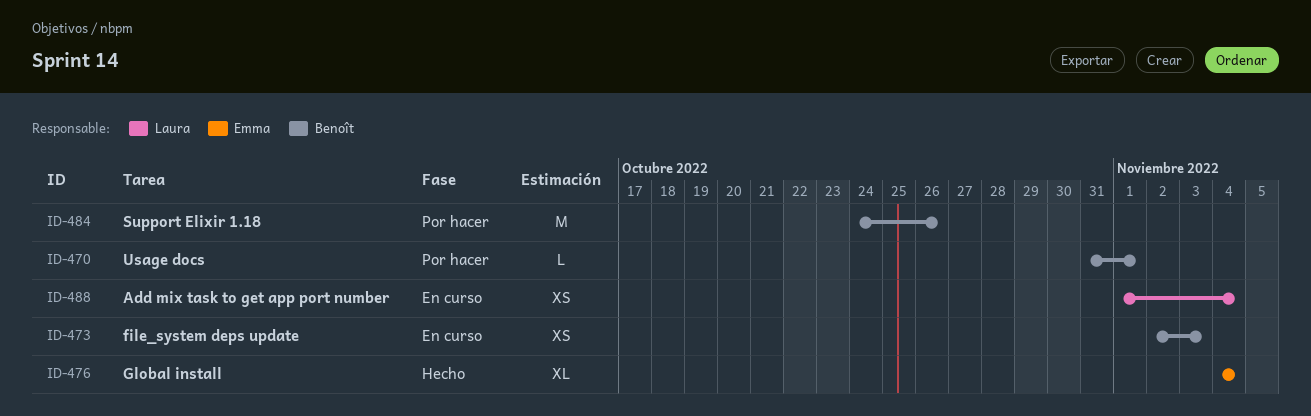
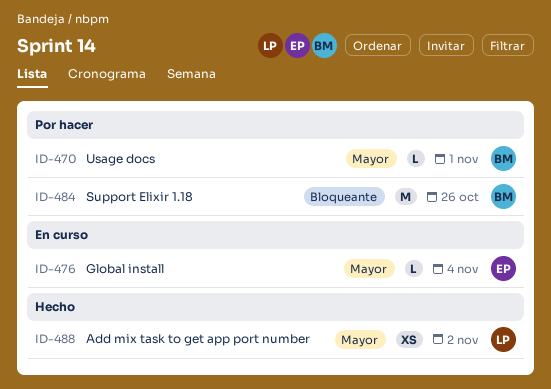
ID-473: present -> none
ID-476, status: Hecho -> En curso
ID-476, estimate: XL -> L
ID-488, status: En curso -> Hecho
ID-488, due: Nov 4 -> Nov 2

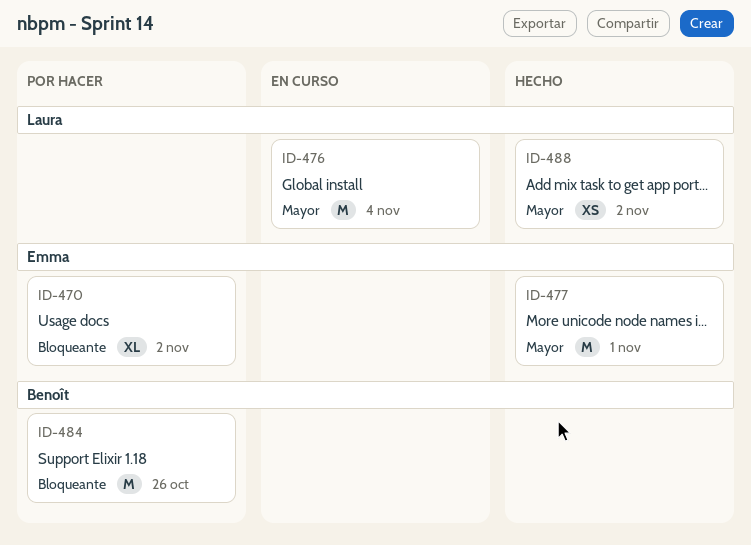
ID-470, owner: Benoît -> Emma
ID-470, priority: Mayor -> Bloqueante
ID-470, estimate: L -> XL
ID-470, due: Nov 1 -> Nov 2
ID-476, owner: Emma -> Laura
ID-476, estimate: L -> M
ID-477: none -> present

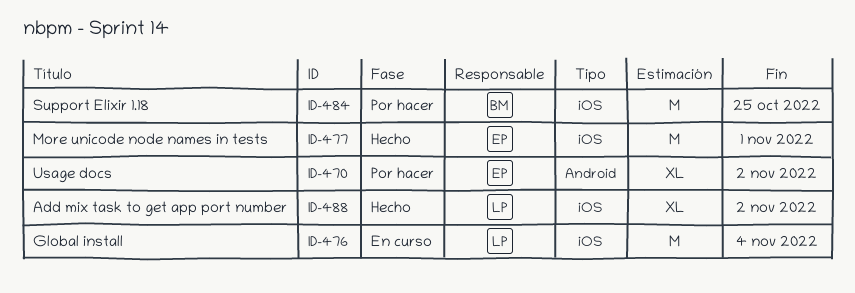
ID-484, due: Oct 26 -> Oct 25
ID-488, estimate: XS -> XL

